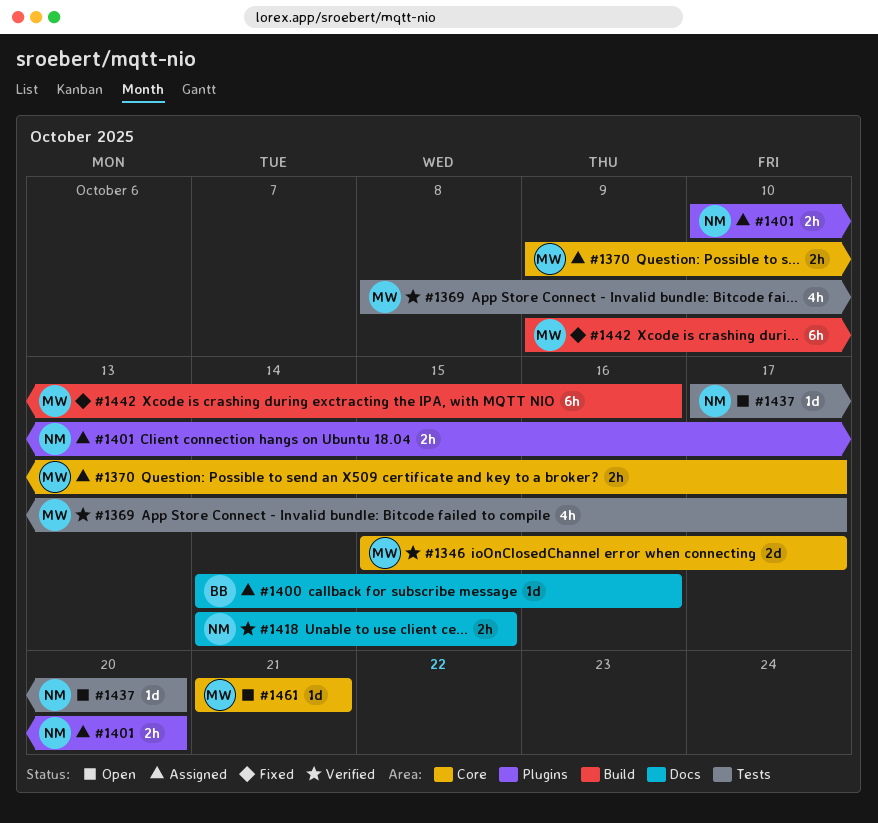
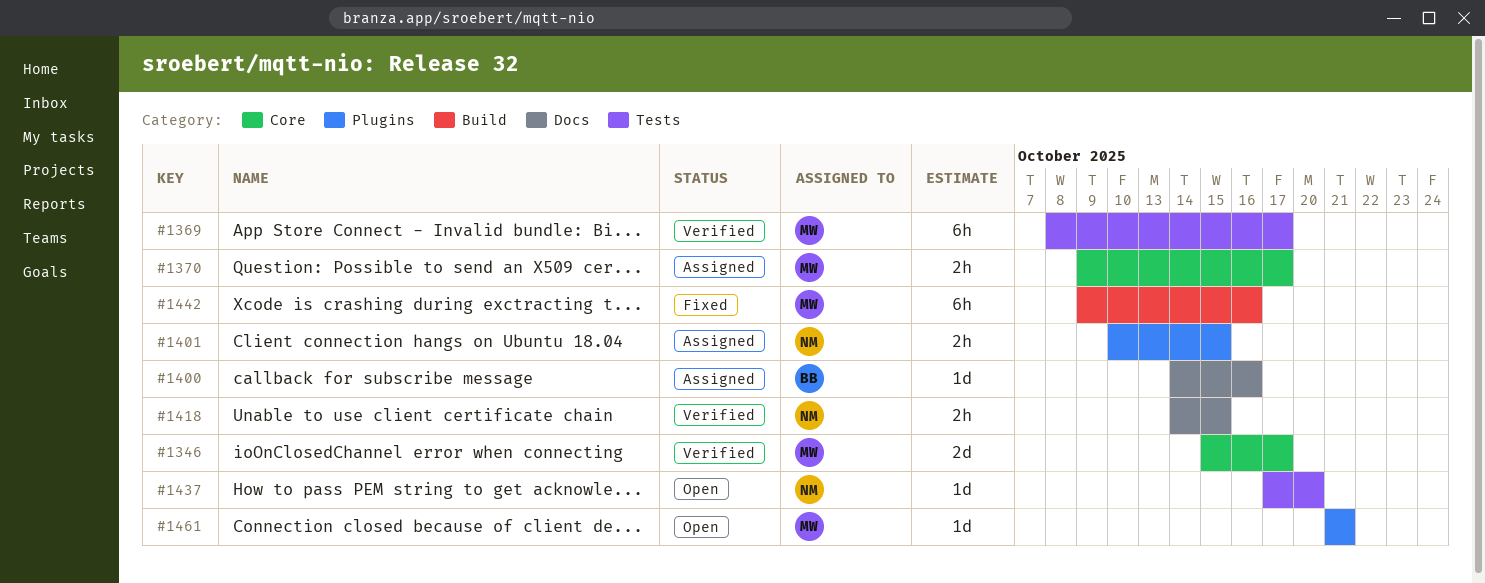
#1369, estimate: 4h -> 6h
#1401, due: Oct 20 -> Oct 15
#1461, label: Core -> Plugins

